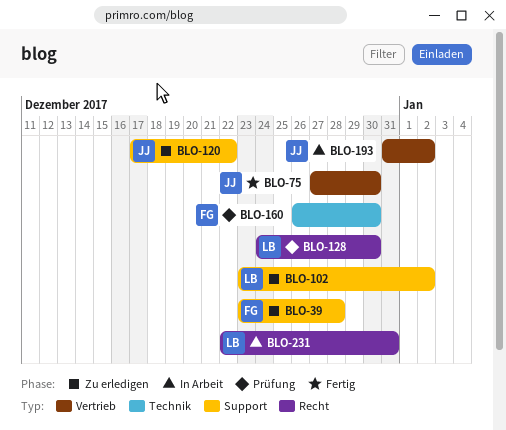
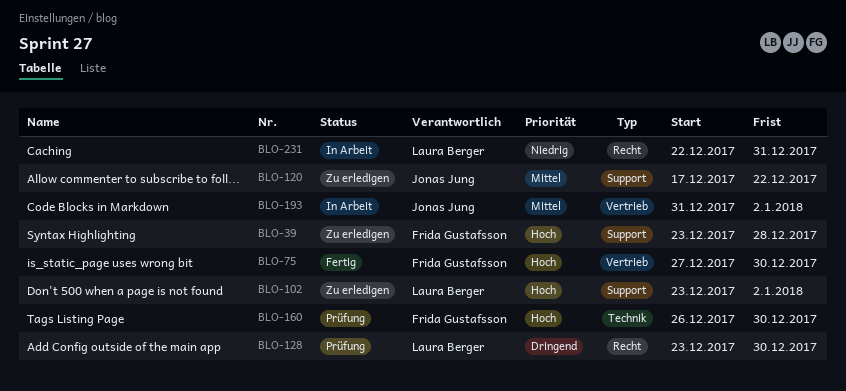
BLO-75, owner: Jonas Jung -> Frida Gustafsson
BLO-128, start: Dec 24 -> Dec 23

